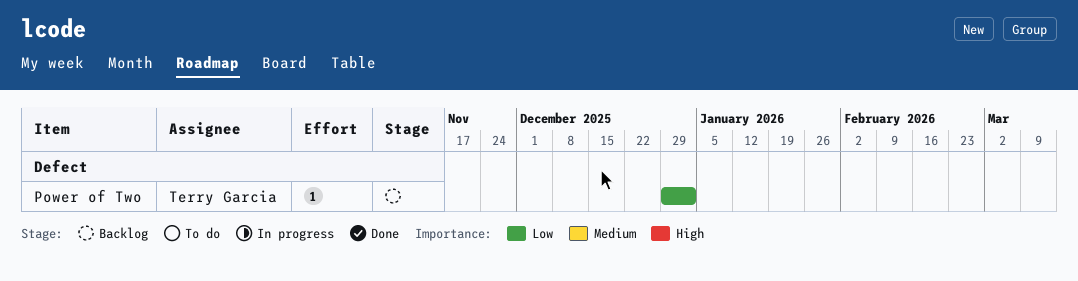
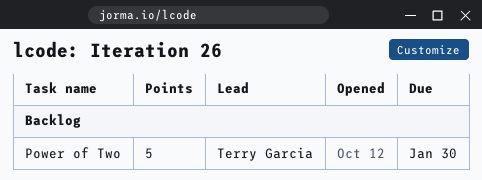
Power of Two, estimate: 1 -> 5
Power of Two, due: Jan 2 -> Jan 30

